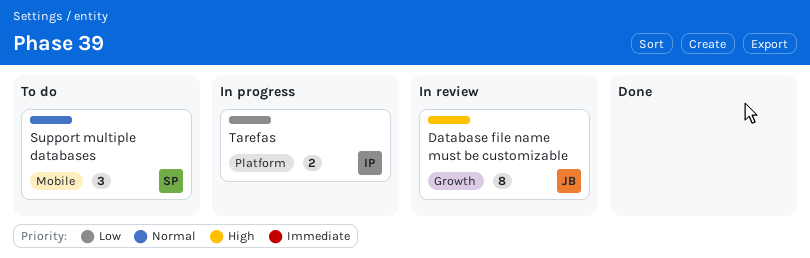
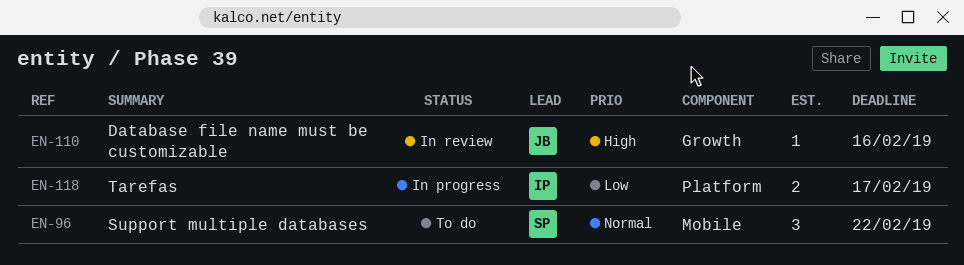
Database file name must be customizable, estimate: 8 -> 1

